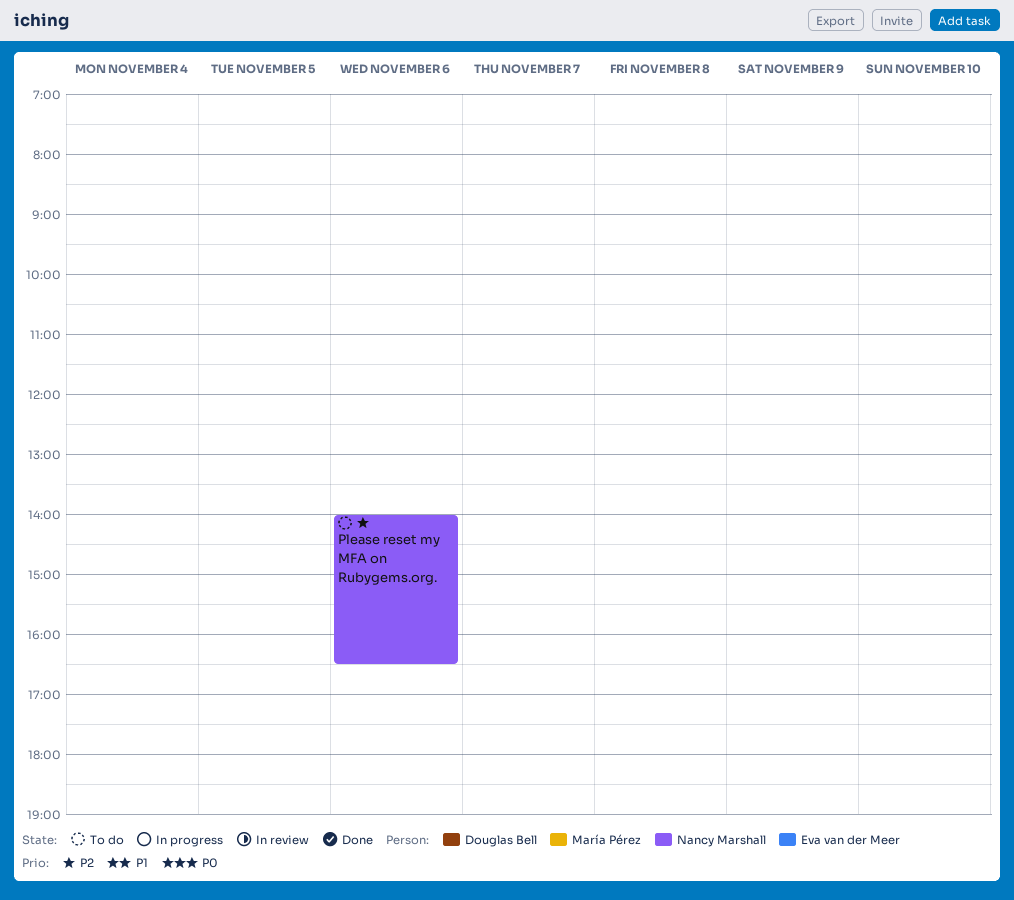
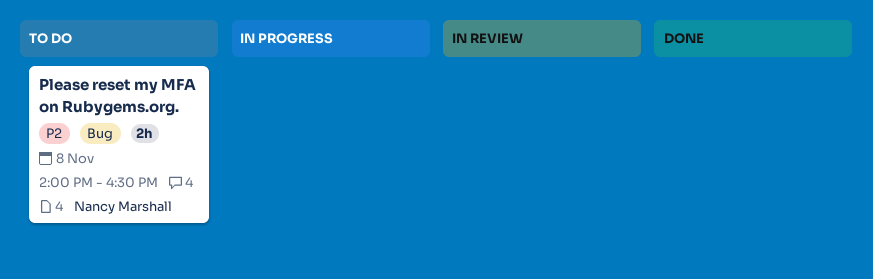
Please reset my MFA on Rubygems.org., day: Nov 6 -> Nov 8

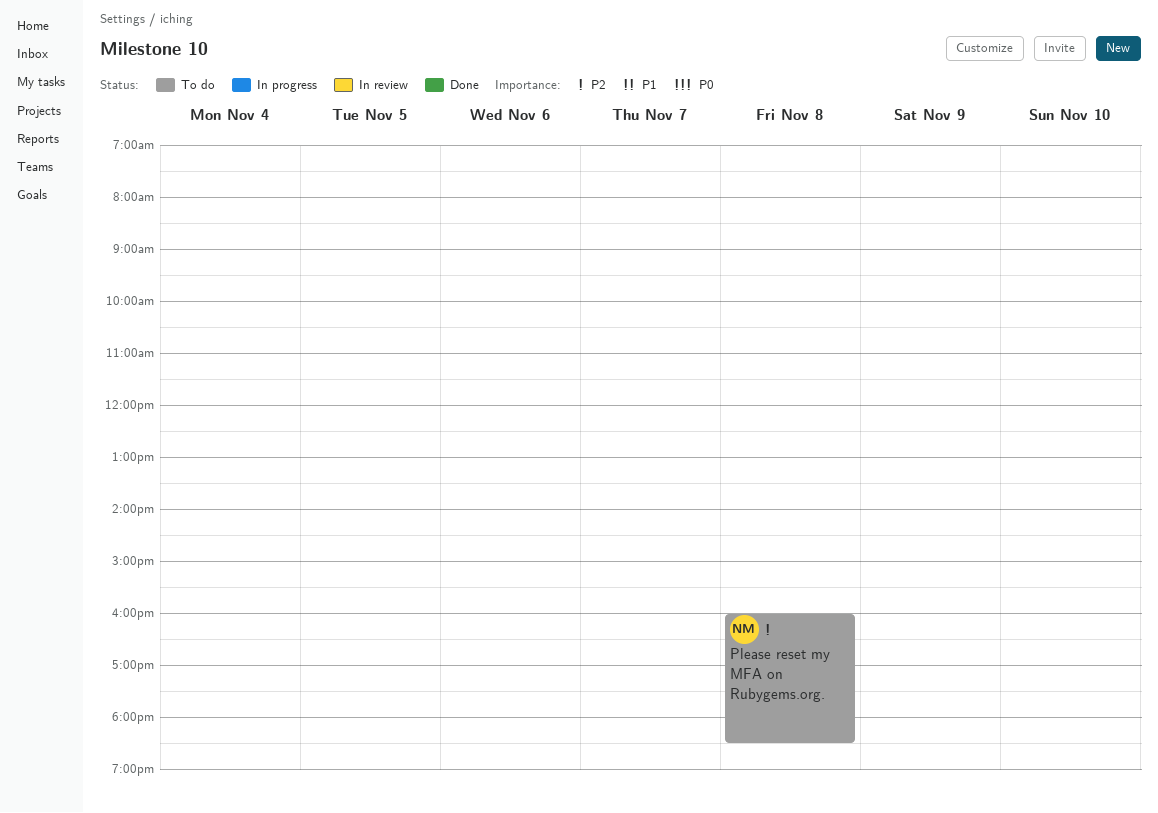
Please reset my MFA on Rubygems.org., begins: 14:00 -> 16:00
Please reset my MFA on Rubygems.org., ends: 16:30 -> 18:30

